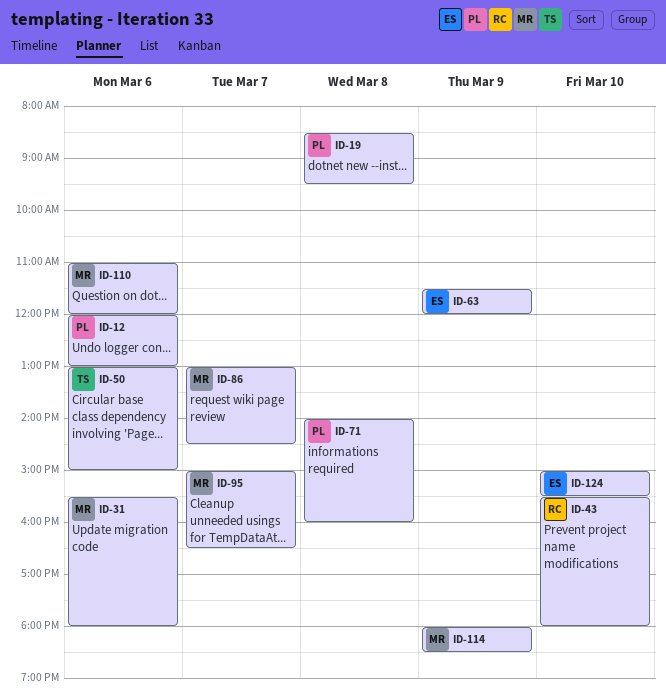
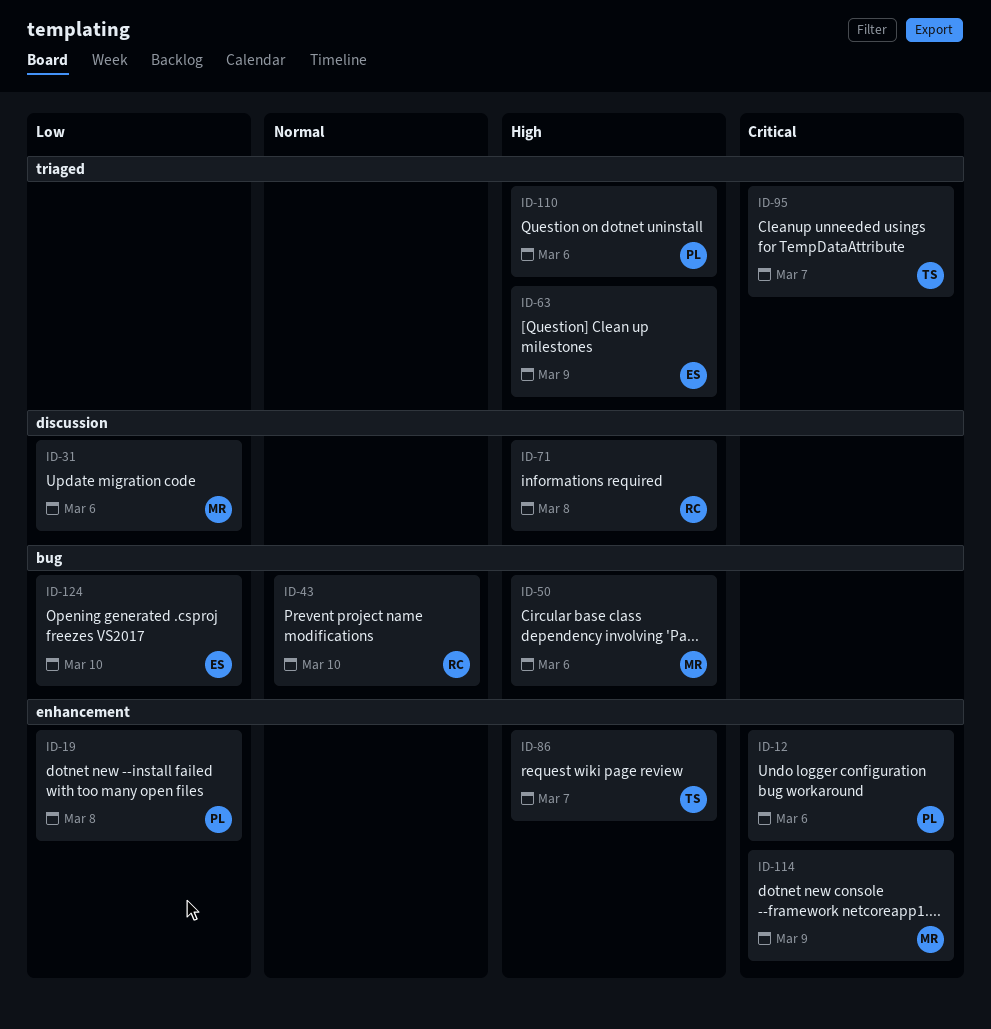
ID-50, owner: TS -> MR
ID-71, owner: PL -> RC
ID-86, owner: MR -> TS
ID-95, owner: MR -> TS
ID-110, owner: MR -> PL

